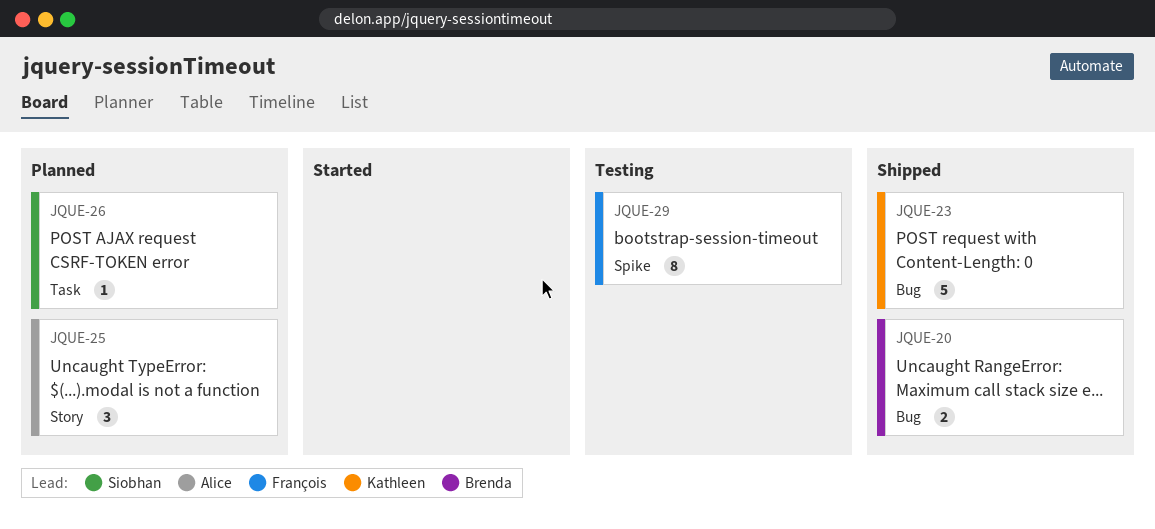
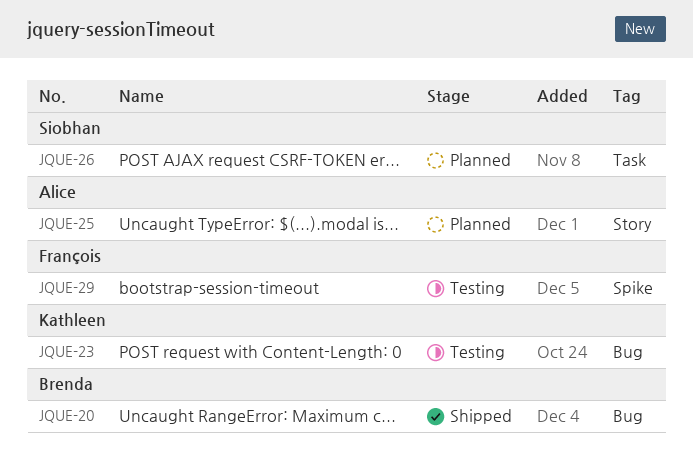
JQUE-23, status: Shipped -> Testing

